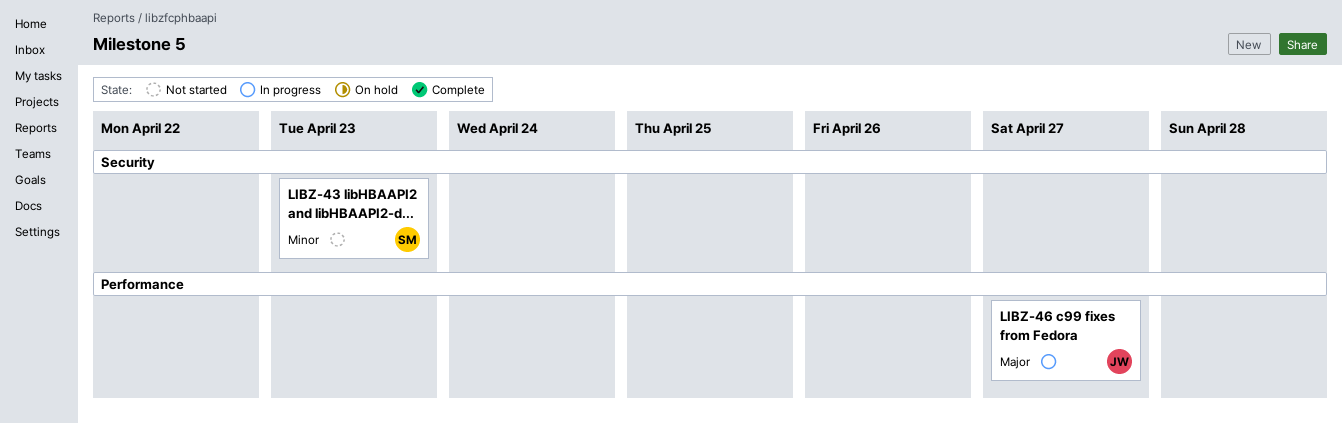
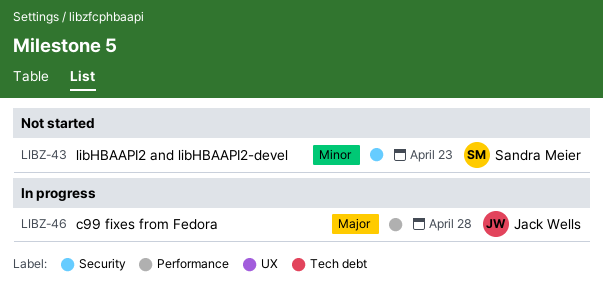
LIBZ-46, due: Apr 27 -> Apr 28

